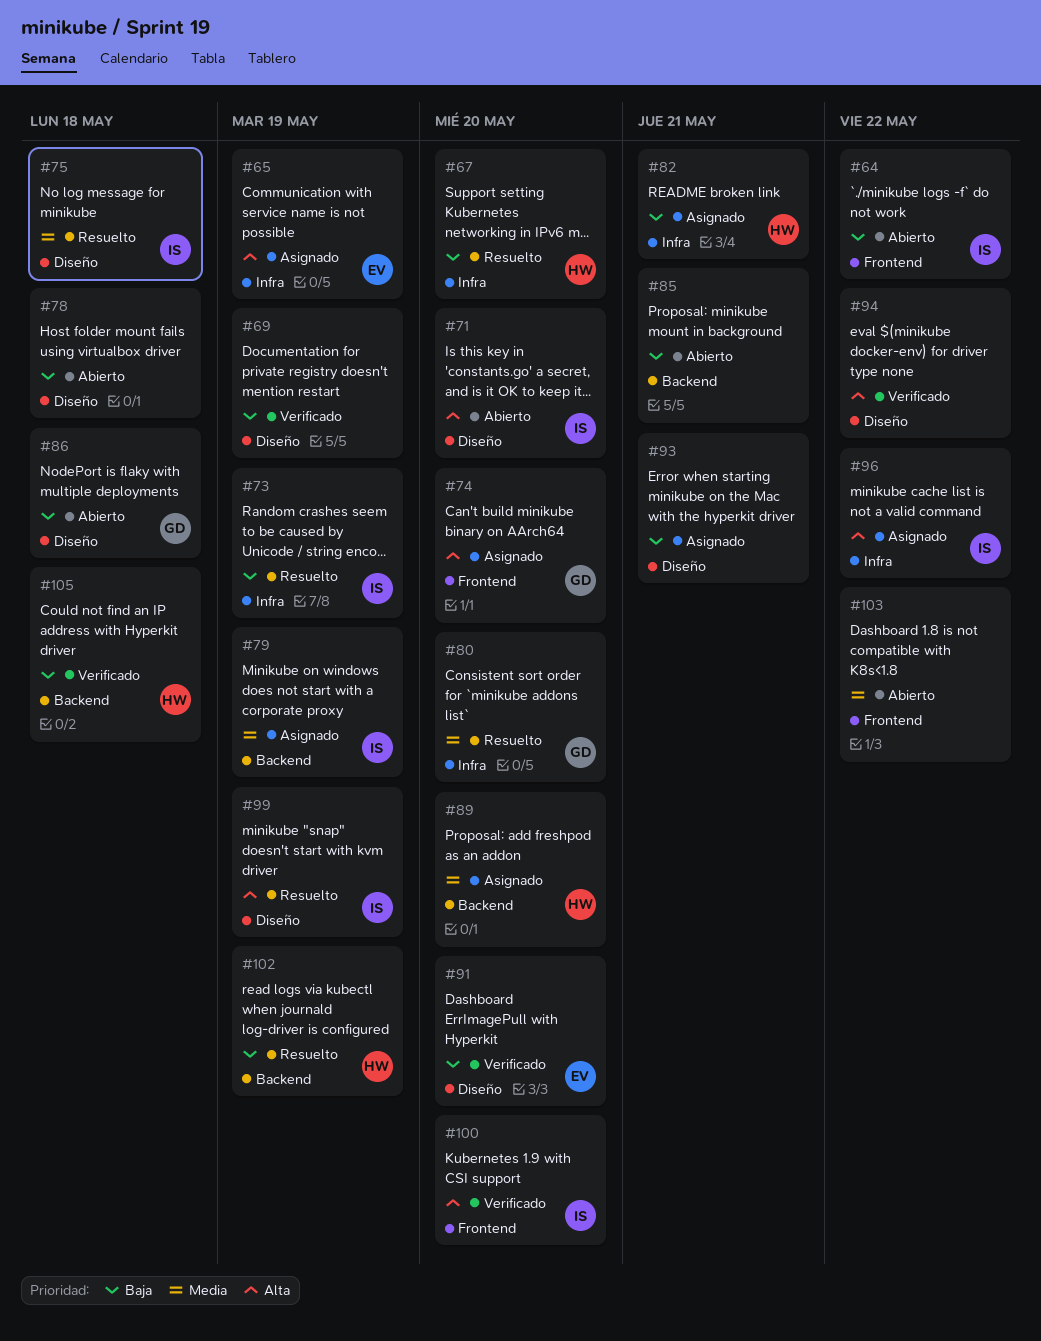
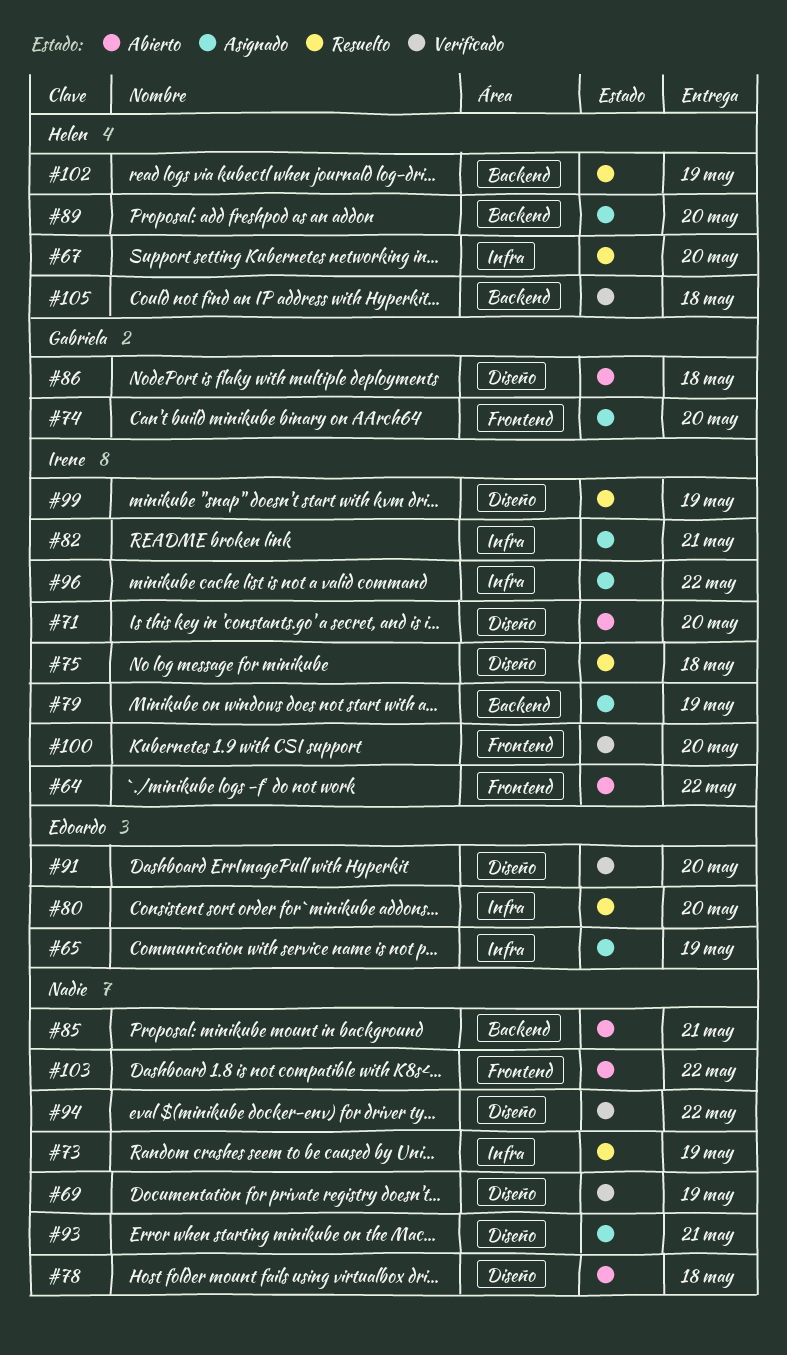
#73, owner: Irene -> none
#80, owner: Gabriela -> Edoardo
#82, owner: Helen -> Irene

